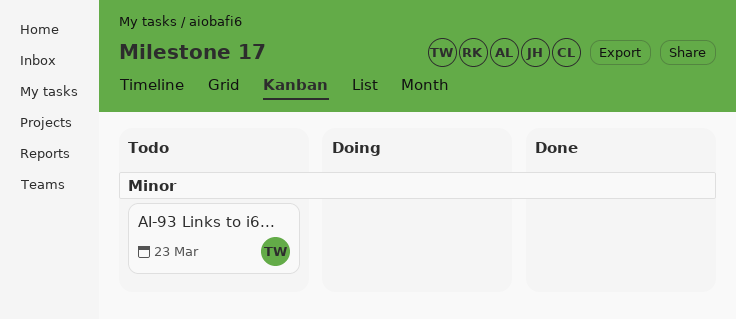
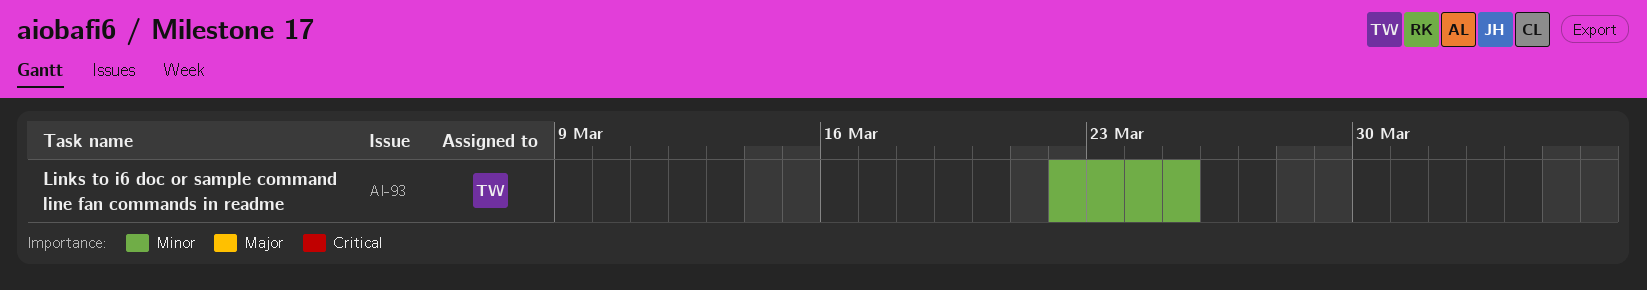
AI-93, due: Mar 23 -> Mar 25

